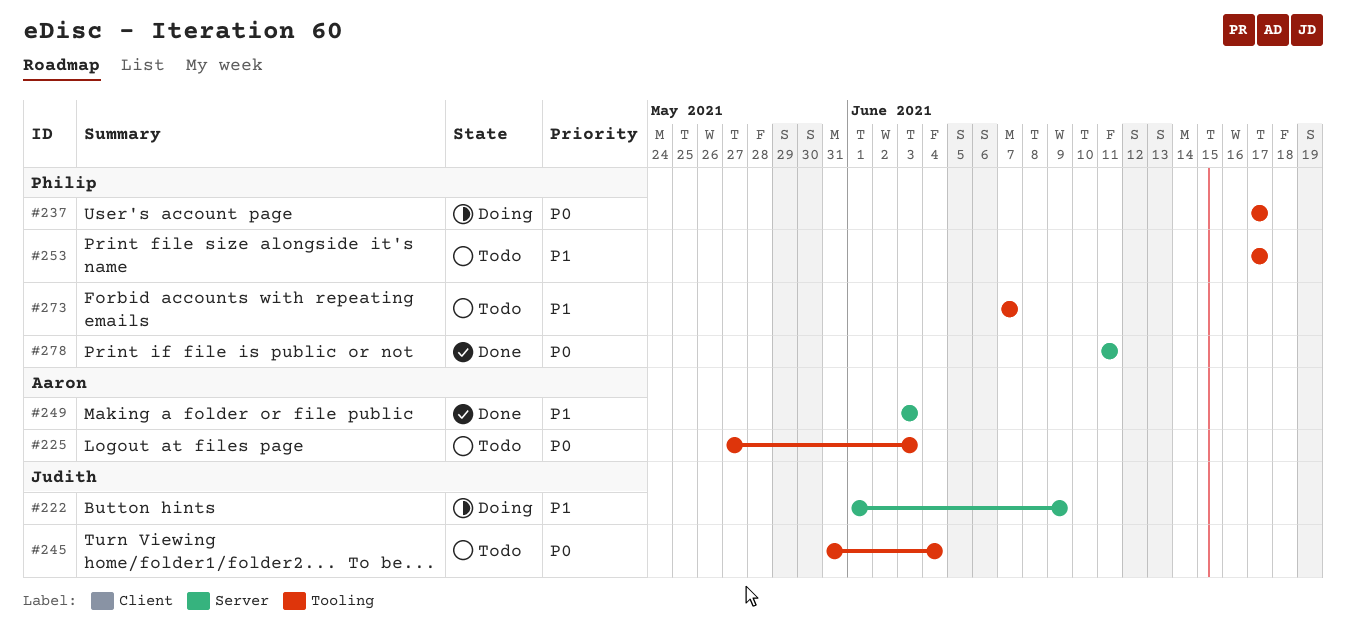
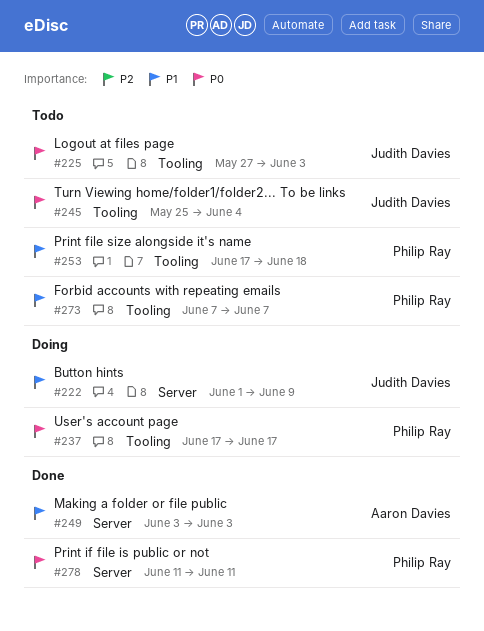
#225, owner: Aaron Davies -> Judith Davies
#245, start: May 31 -> May 25
#253, due: Jun 17 -> Jun 18

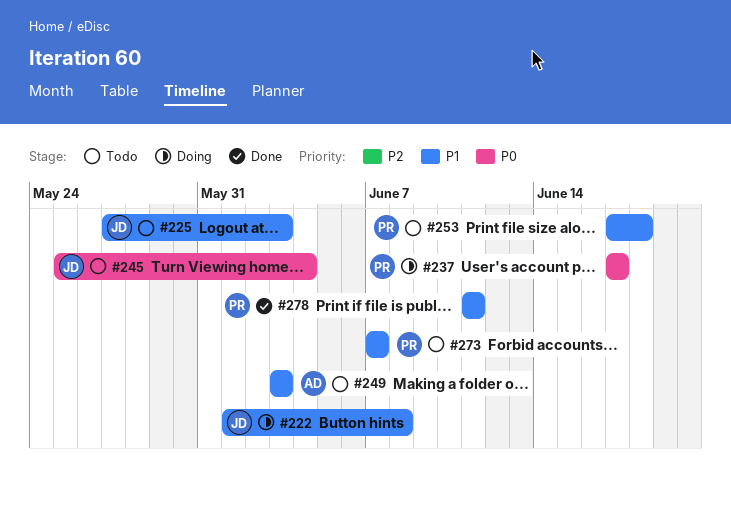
#222, due: Jun 9 -> Jun 8
#225, priority: P0 -> P1
#249, status: Done -> Todo
#278, priority: P0 -> P1

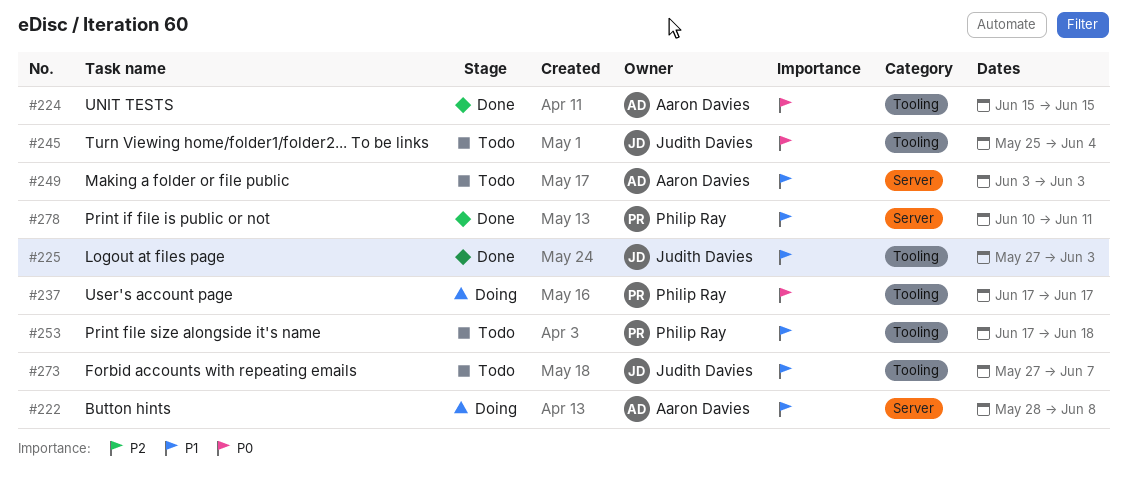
#222, owner: Judith Davies -> Aaron Davies
#222, start: Jun 1 -> May 28
#224: none -> present
#225, status: Todo -> Done
#273, owner: Philip Ray -> Judith Davies
#273, start: Jun 7 -> May 27
#278, start: Jun 11 -> Jun 10

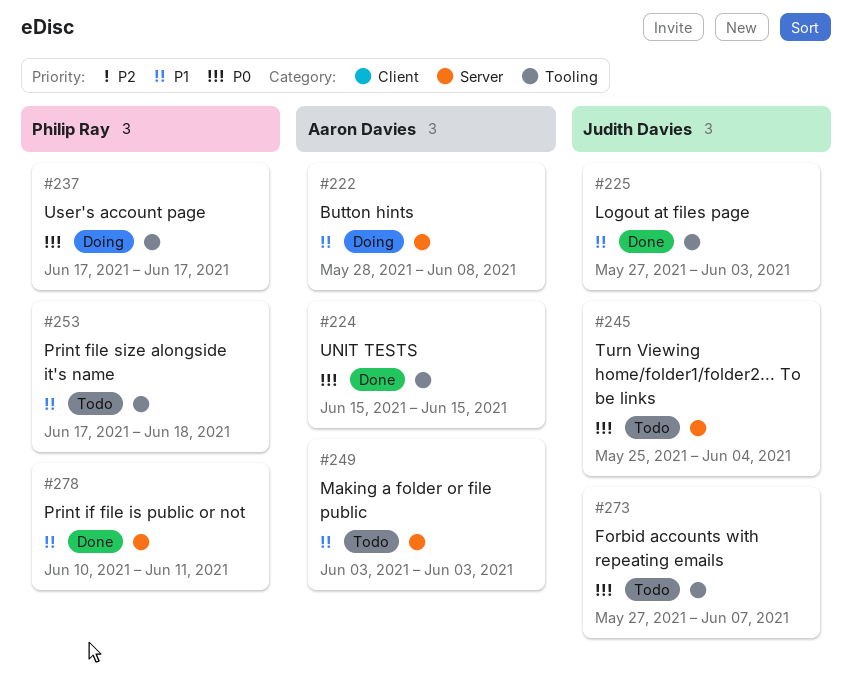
#245, label: Tooling -> Server
#273, priority: P1 -> P0

